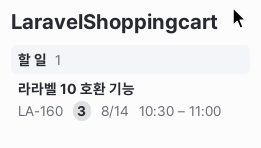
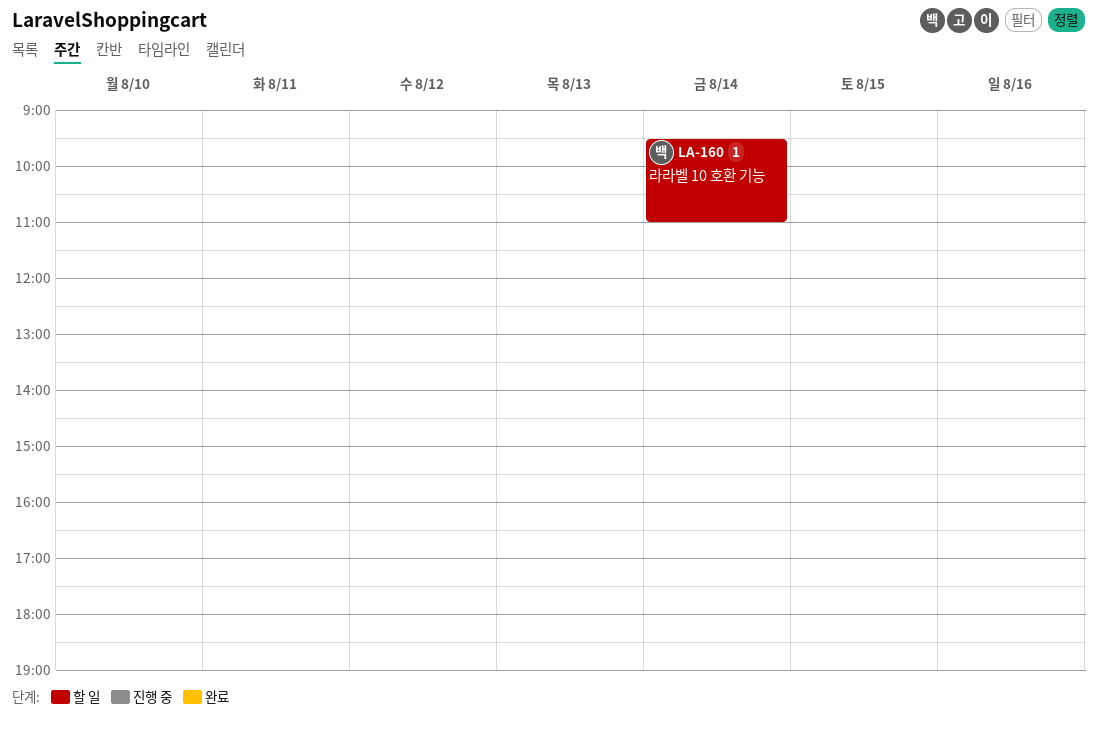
LA-160, estimate: 3 -> 1
LA-160, begins: 10:30 -> 09:30

